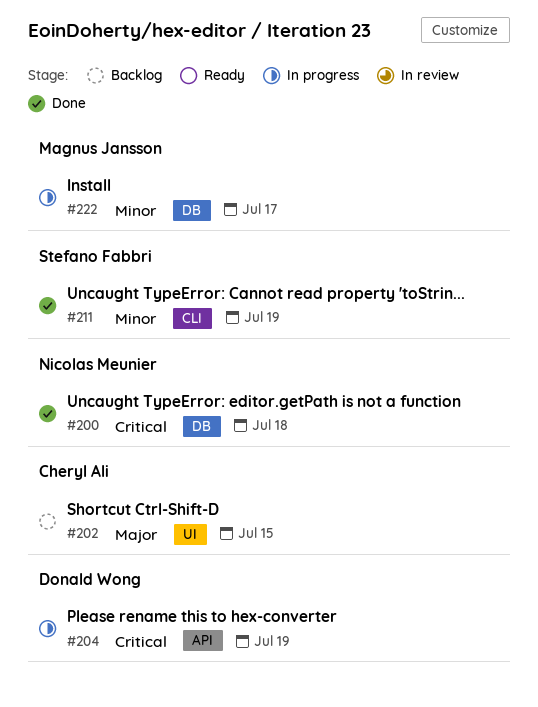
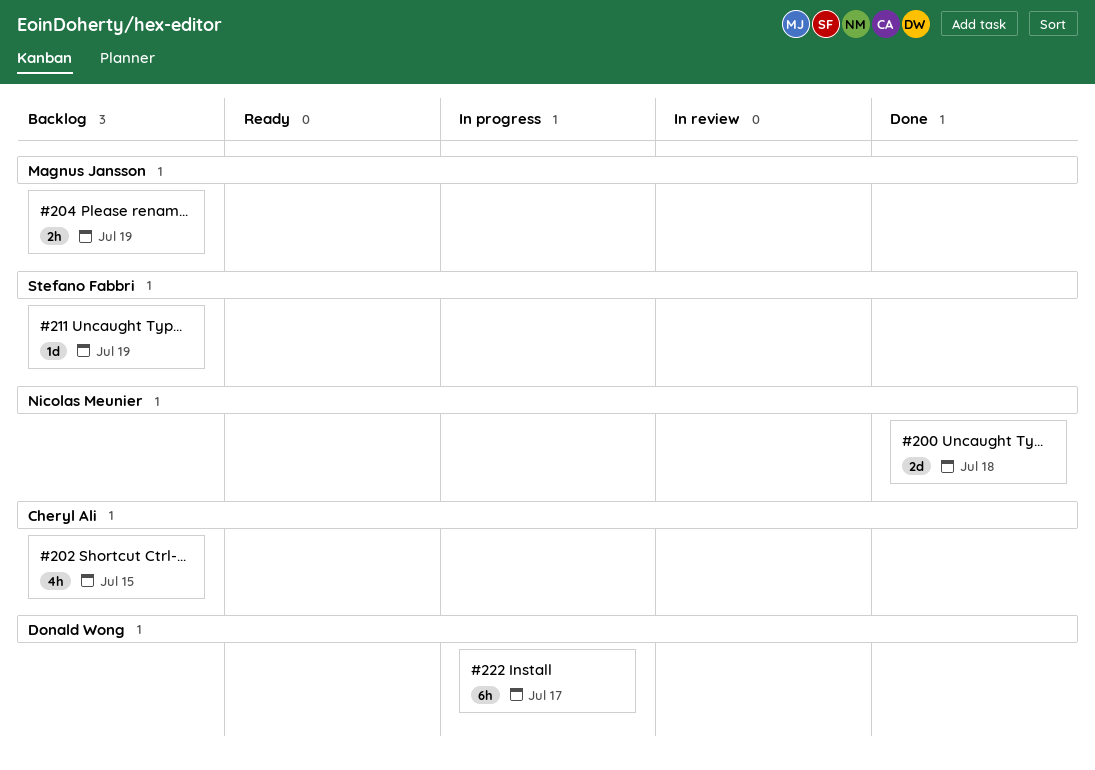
#204, status: In progress -> Backlog
#204, owner: Donald Wong -> Magnus Jansson
#211, status: Done -> Backlog
#222, owner: Magnus Jansson -> Donald Wong

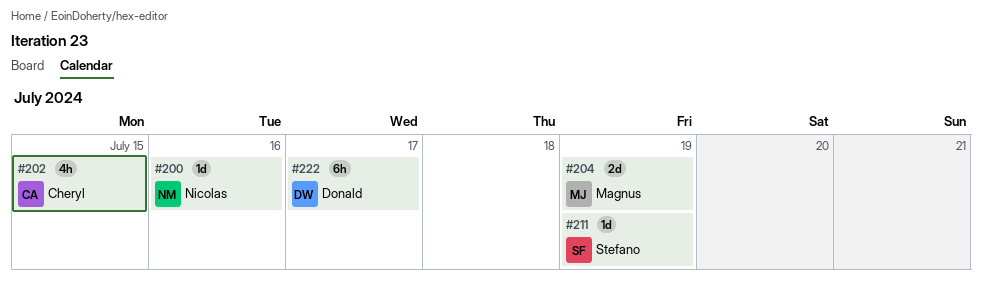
#200, estimate: 2d -> 1d
#200, day: Jul 18 -> Jul 16
#204, estimate: 2h -> 2d

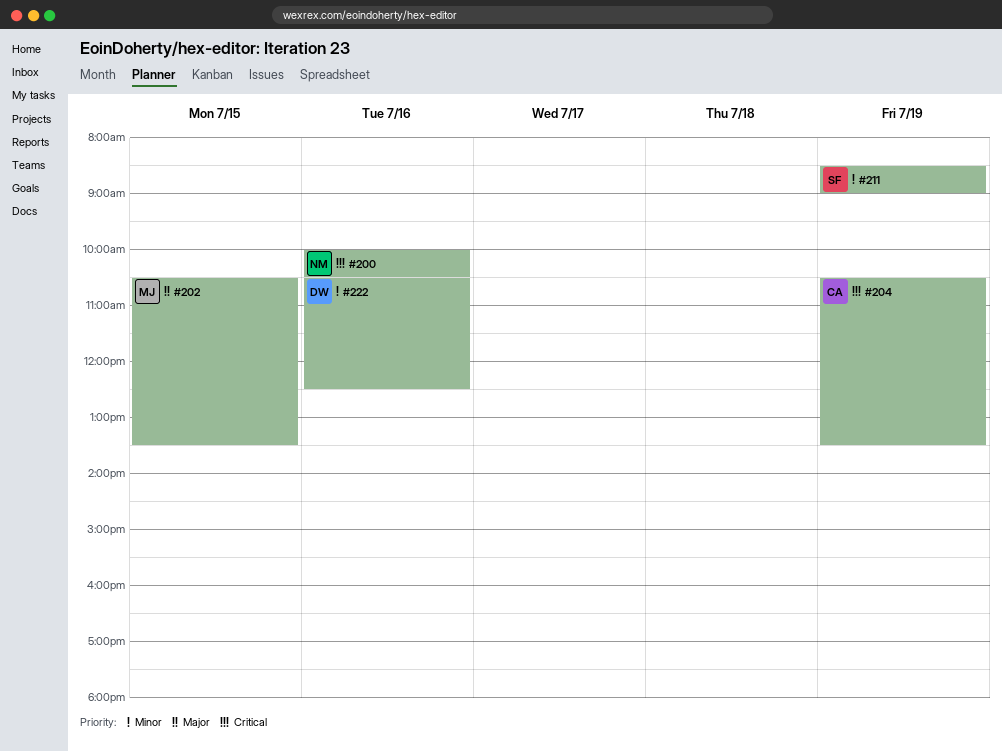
#202, owner: Cheryl -> Magnus
#204, owner: Magnus -> Cheryl
#222, day: Jul 17 -> Jul 16

